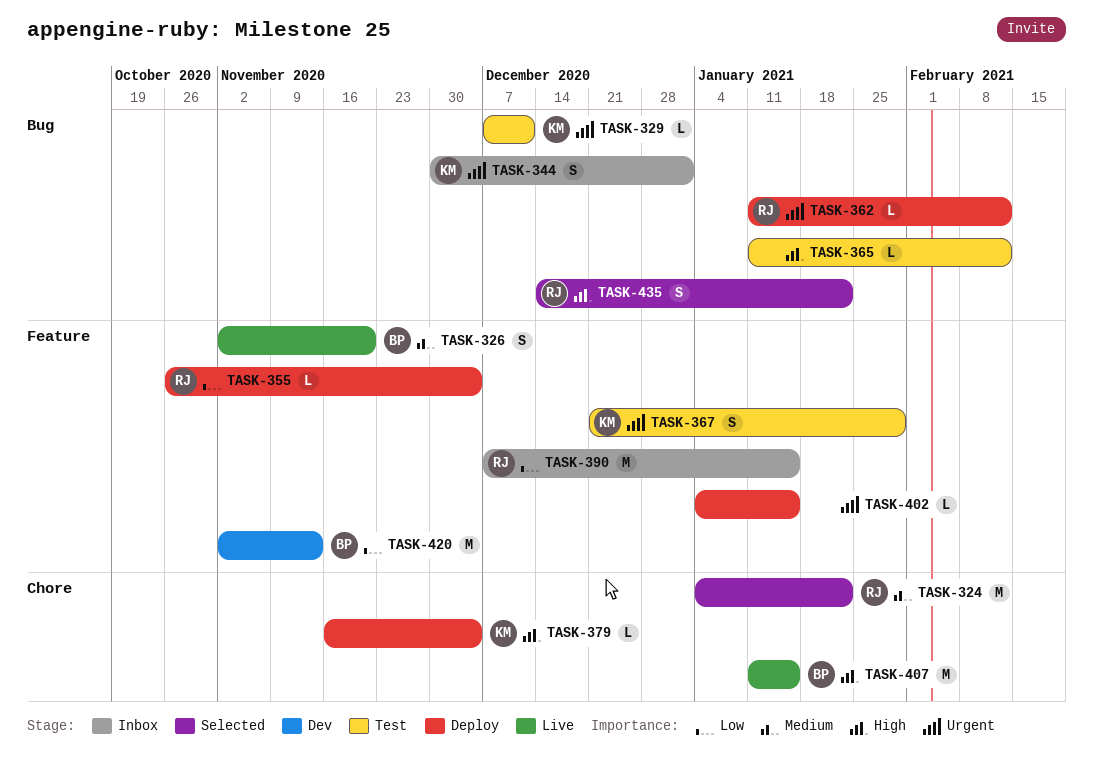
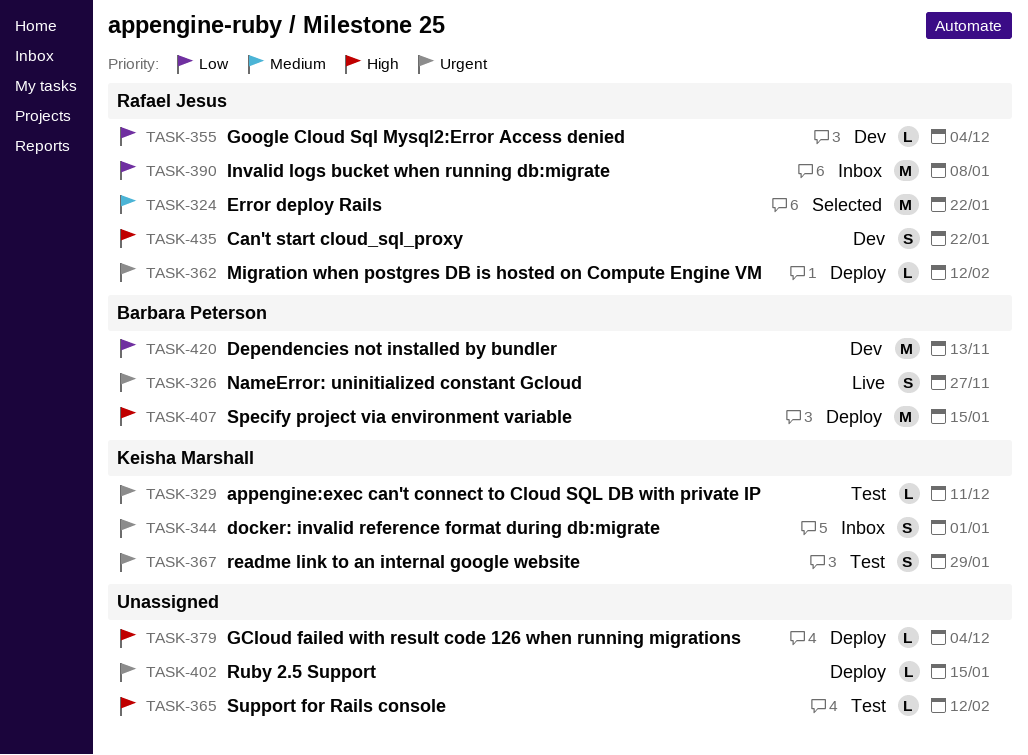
TASK-326, priority: Medium -> Urgent
TASK-326, due: Nov 20 -> Nov 27
TASK-355, status: Deploy -> Dev
TASK-379, owner: Keisha Marshall -> none
TASK-390, due: Jan 15 -> Jan 8
TASK-407, status: Live -> Deploy
TASK-435, status: Selected -> Dev

